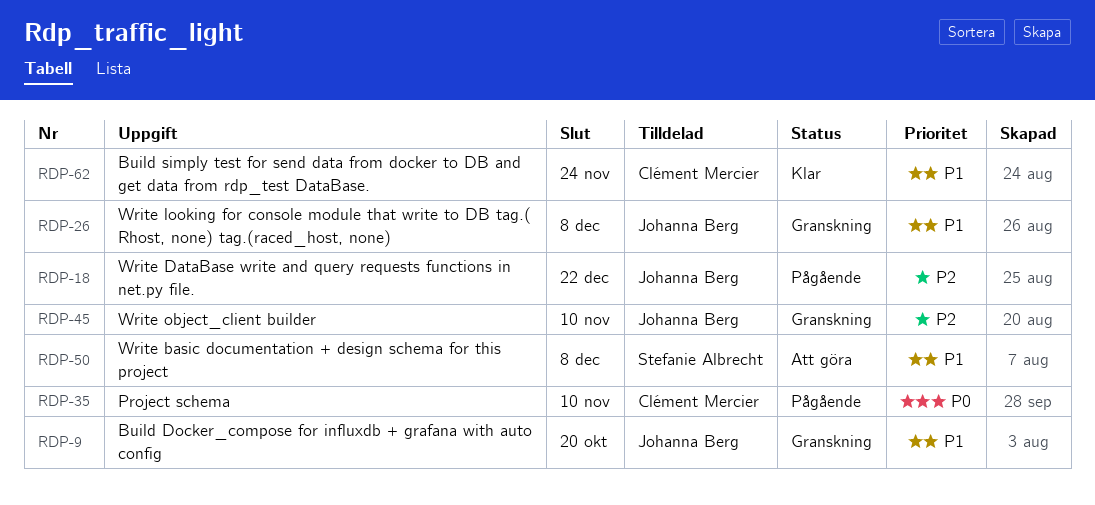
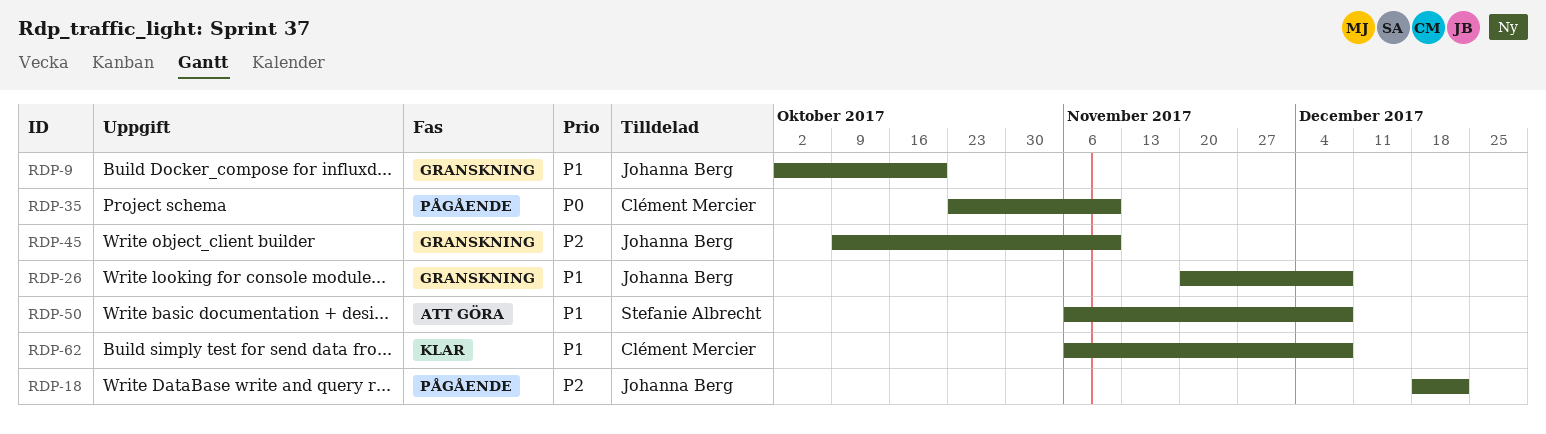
RDP-62, due: Nov 24 -> Dec 8

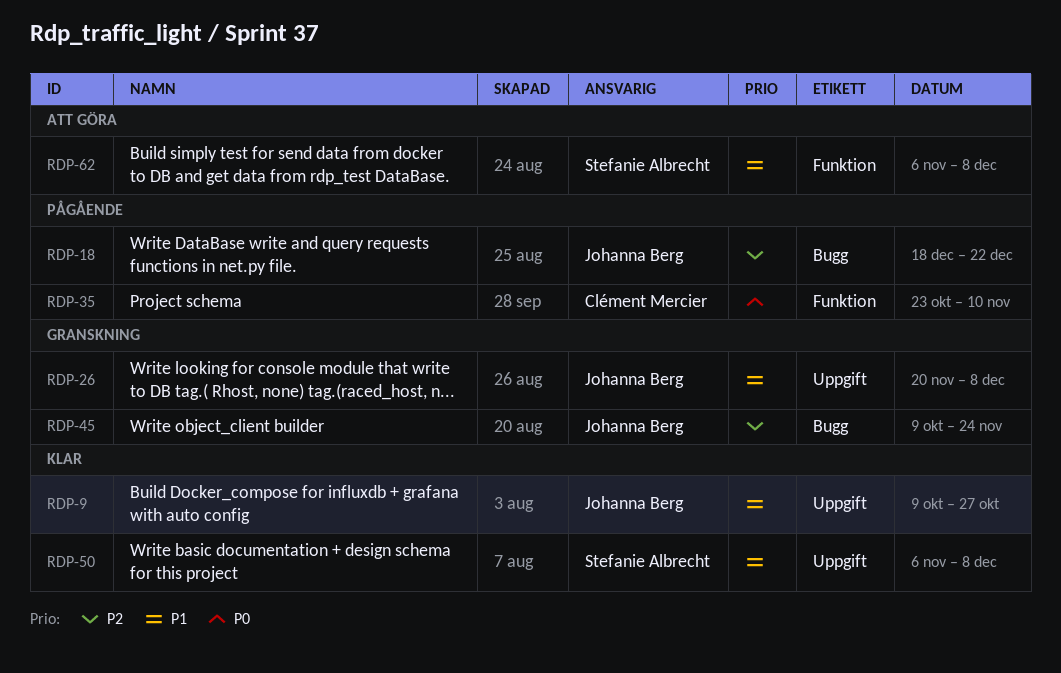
RDP-9, status: Granskning -> Klar
RDP-9, start: Oct 2 -> Oct 9
RDP-9, due: Oct 20 -> Oct 27
RDP-45, due: Nov 10 -> Nov 24
RDP-50, status: Att göra -> Klar
RDP-62, status: Klar -> Att göra
RDP-62, owner: Clément Mercier -> Stefanie Albrecht

